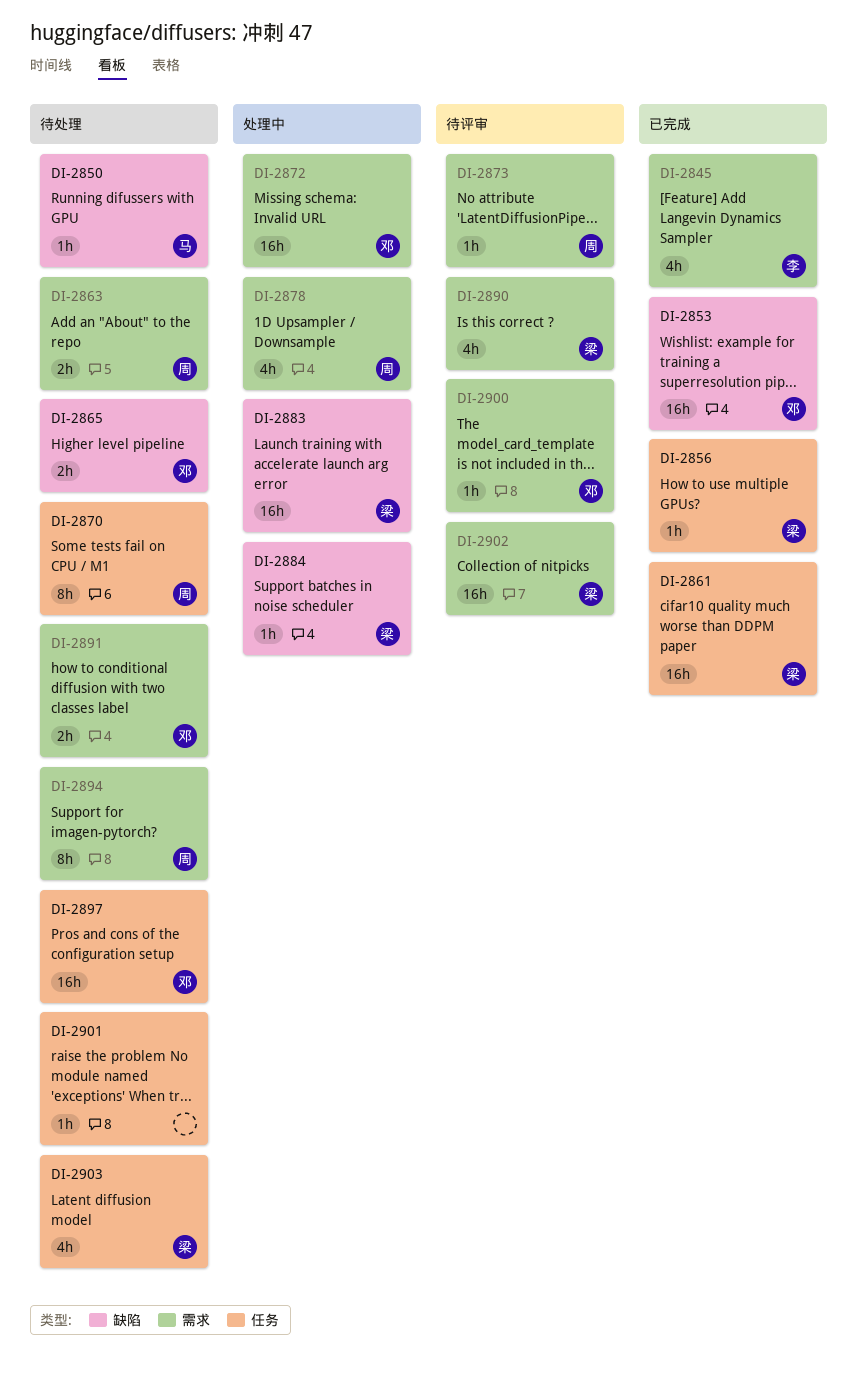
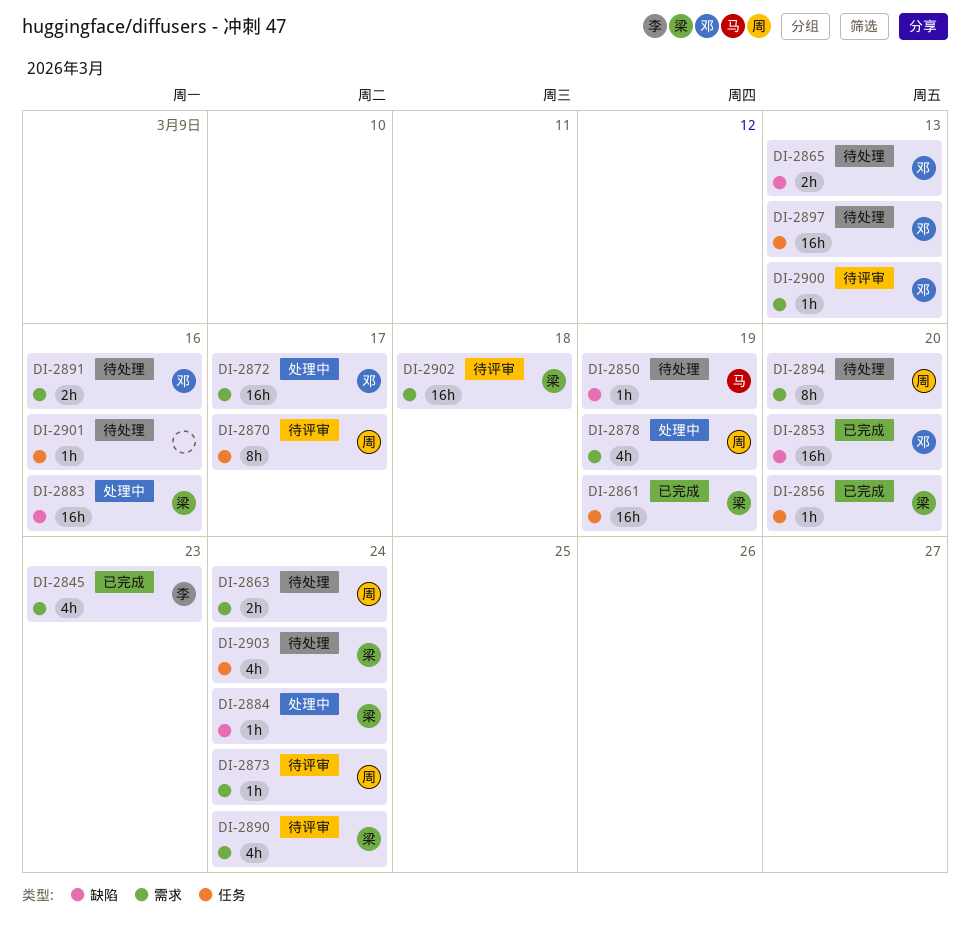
DI-2870, status: 待处理 -> 待评审

